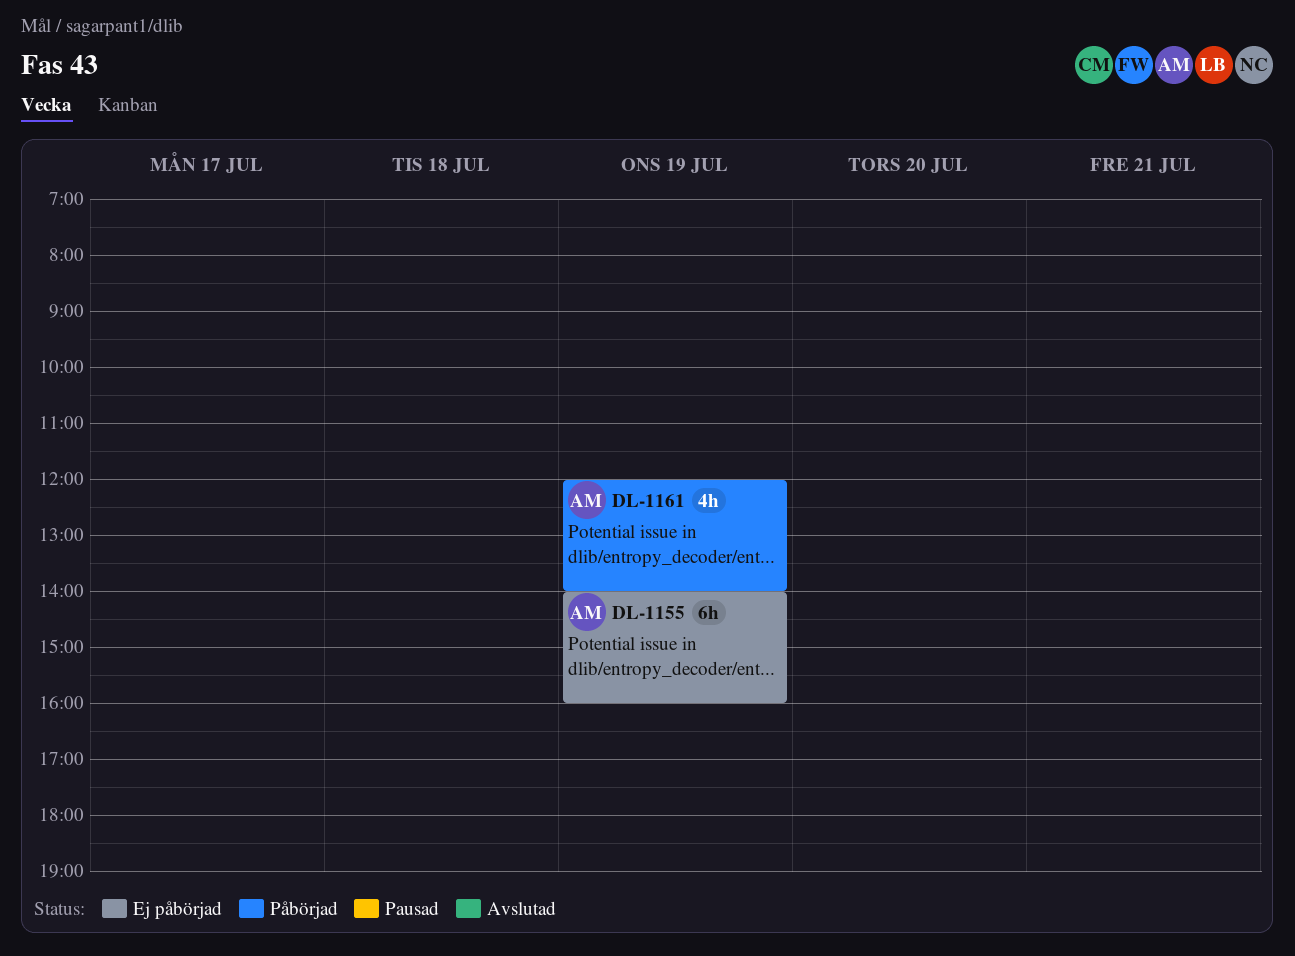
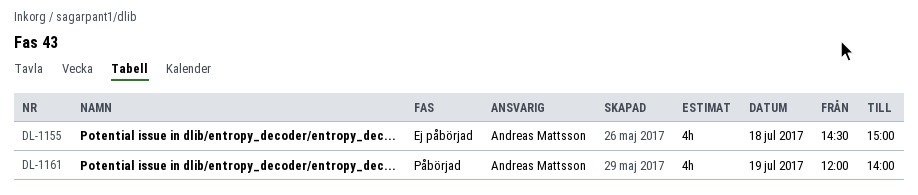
DL-1155, estimate: 6h -> 4h
DL-1155, day: Jul 19 -> Jul 18
DL-1155, begins: 14:00 -> 14:30
DL-1155, ends: 16:00 -> 15:00

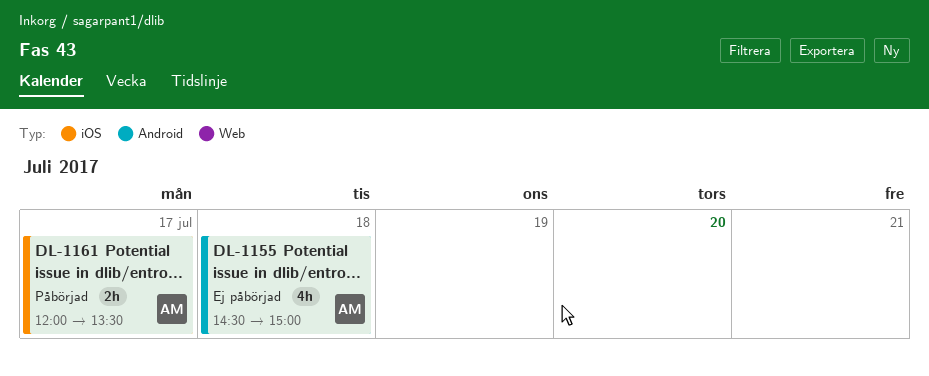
DL-1161, estimate: 4h -> 2h
DL-1161, day: Jul 19 -> Jul 17
DL-1161, ends: 14:00 -> 13:30

